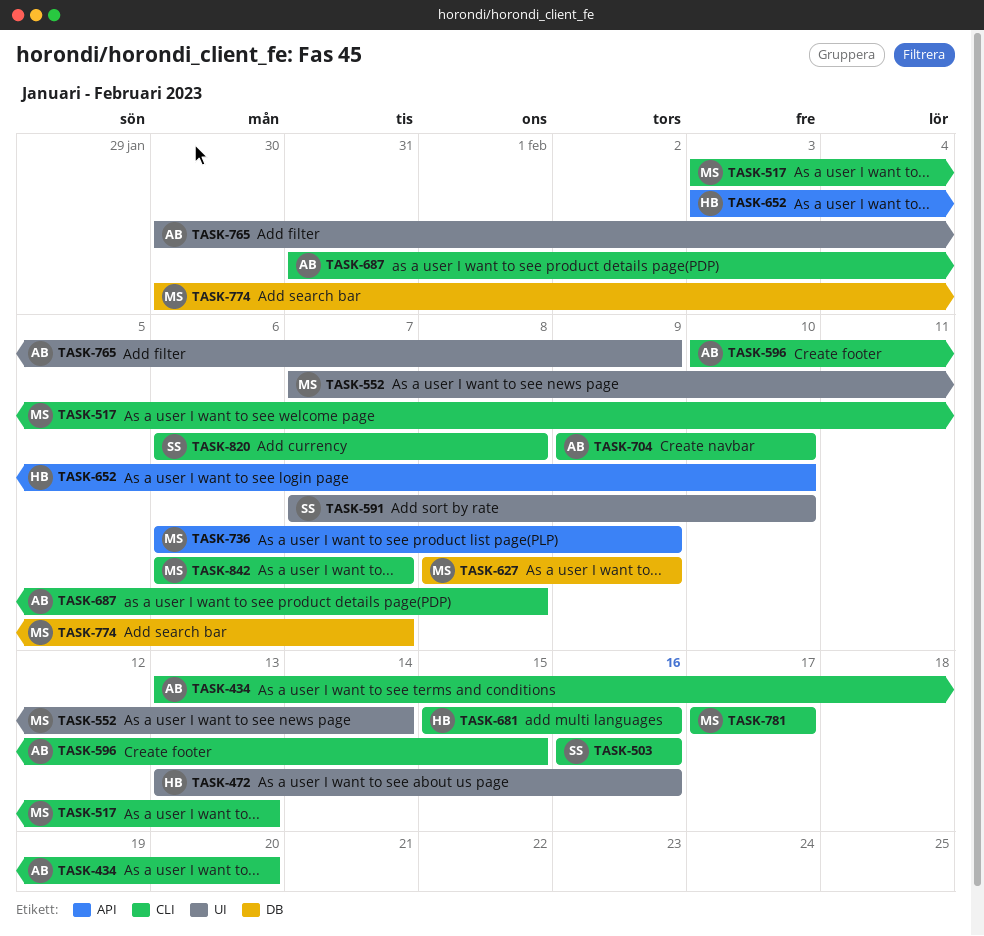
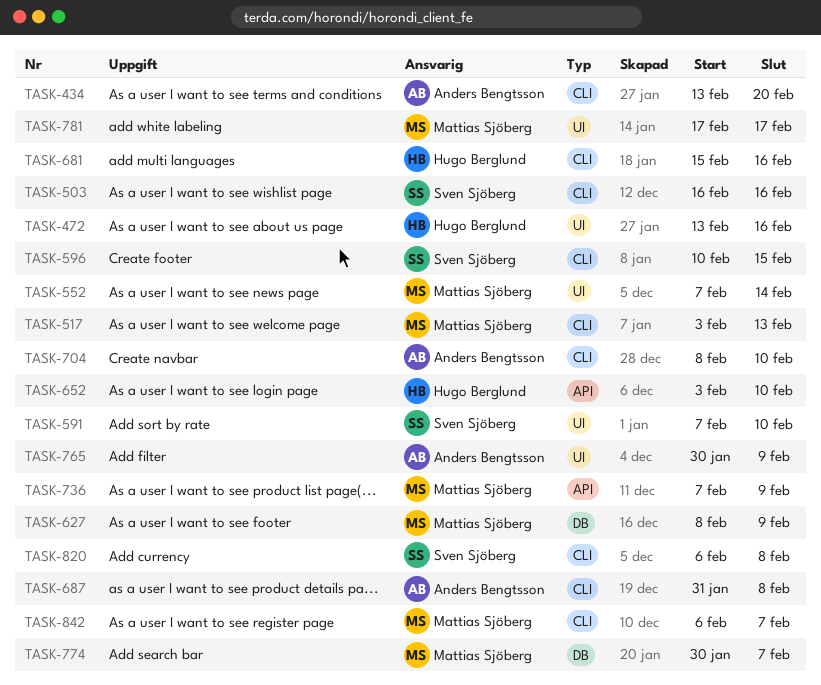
TASK-596, owner: Anders Bengtsson -> Sven Sjöberg
TASK-704, start: Feb 9 -> Feb 8
TASK-736, start: Feb 6 -> Feb 7
TASK-781, label: CLI -> UI

